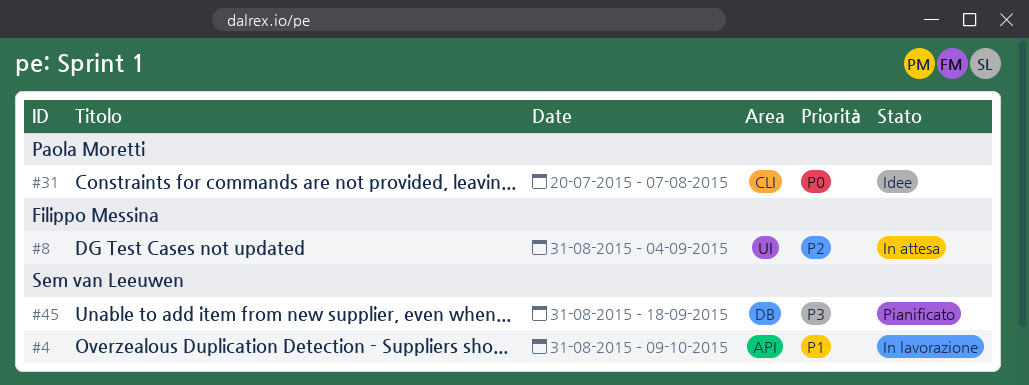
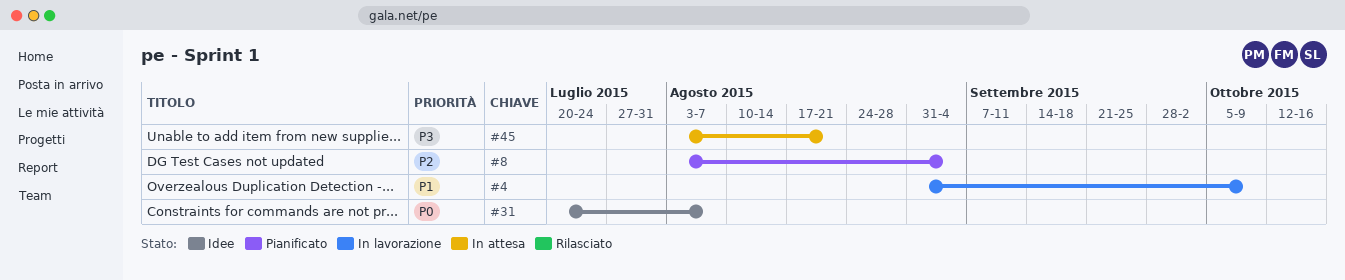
#8, status: In attesa -> Pianificato
#8, start: Aug 31 -> Aug 3
#45, status: Pianificato -> In attesa
#45, start: Aug 31 -> Aug 3
#45, due: Sep 18 -> Aug 21

